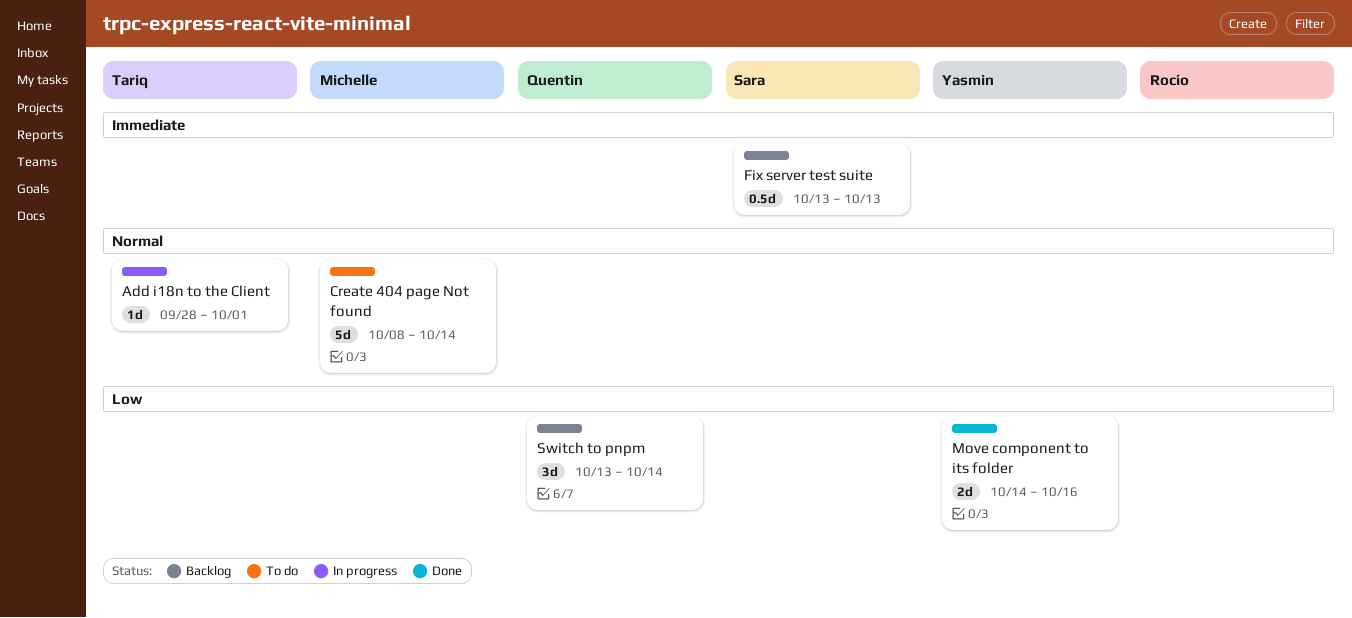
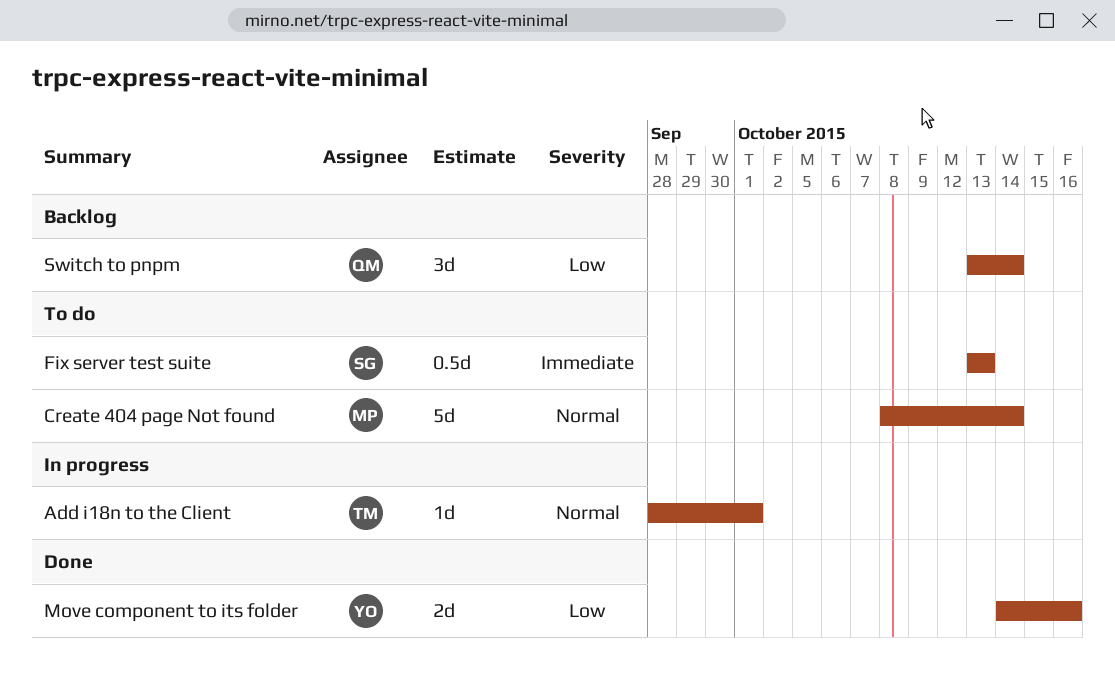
Fix server test suite, status: Backlog -> To do

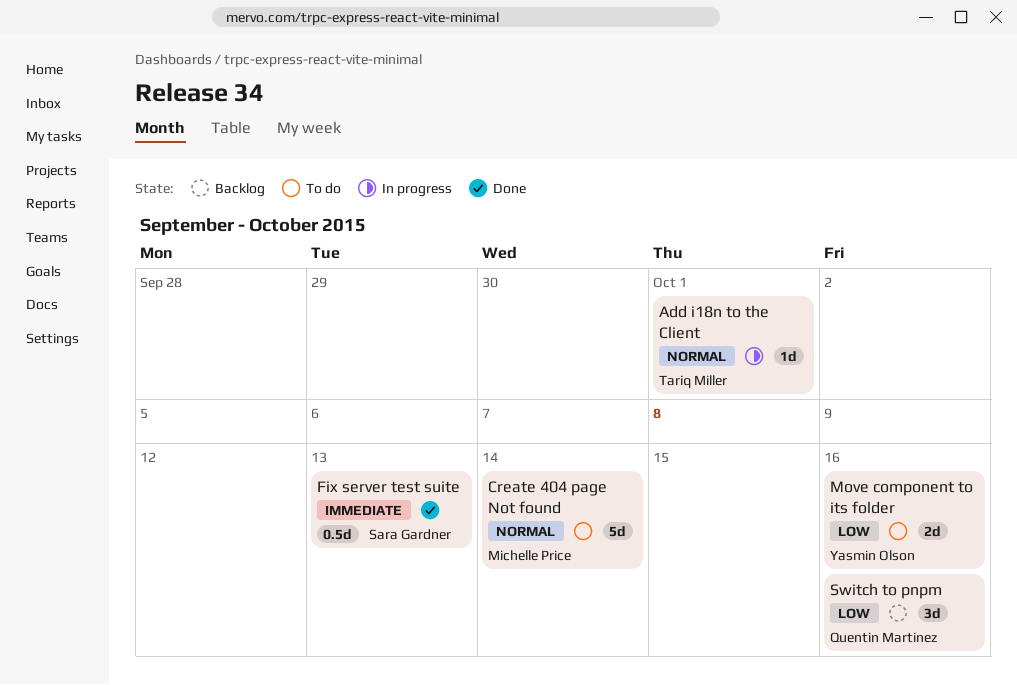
Fix server test suite, status: To do -> Done
Move component to its folder, status: Done -> To do
Switch to pnpm, due: Oct 14 -> Oct 16

